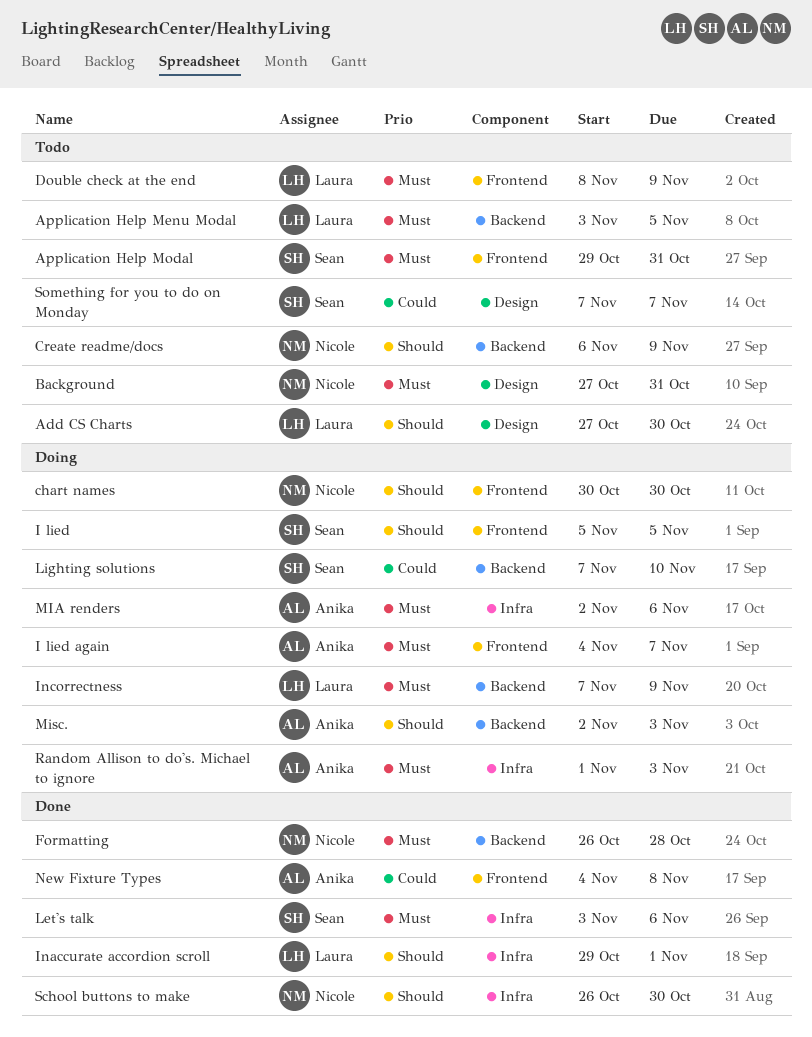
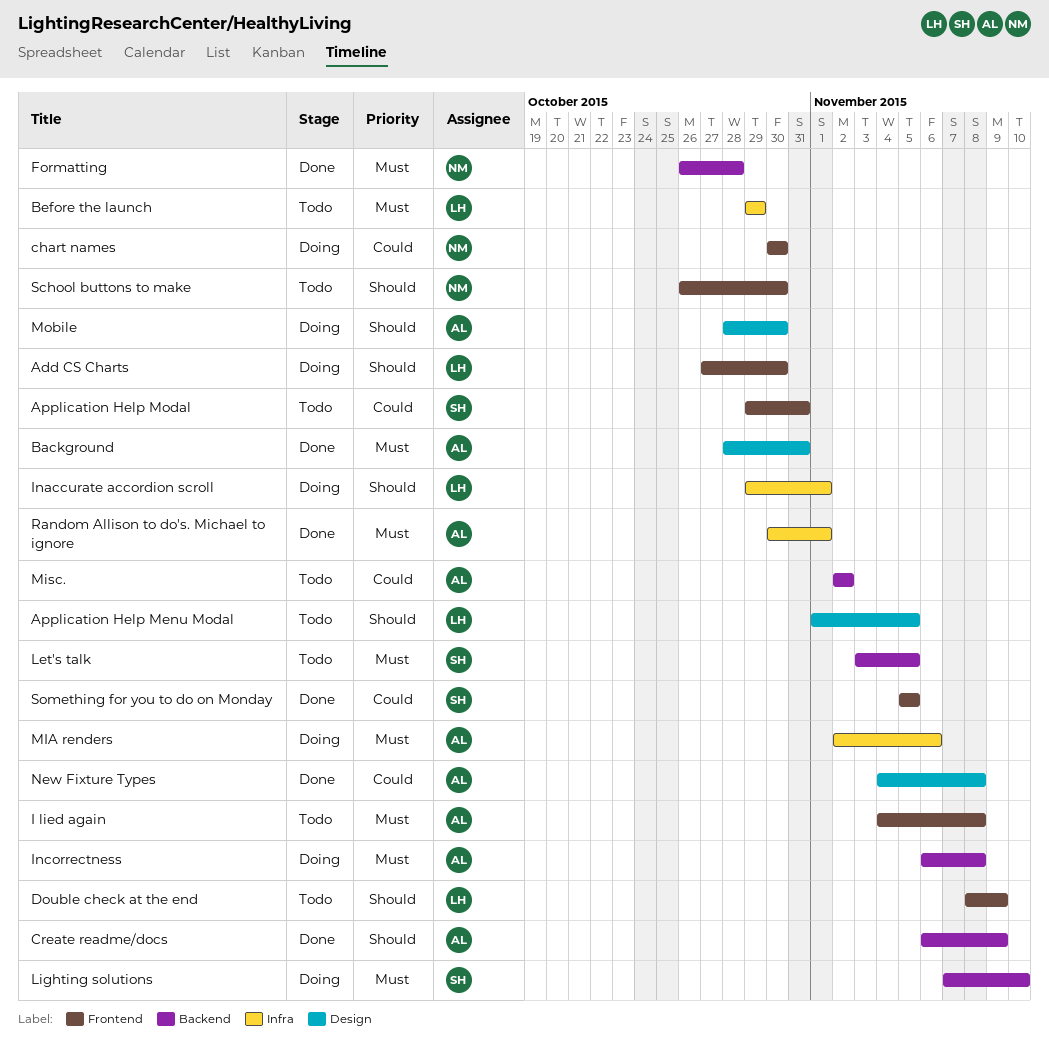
Add CS Charts, status: Todo -> Doing
Add CS Charts, label: Design -> Frontend
Application Help Menu Modal, priority: Must -> Should
Application Help Menu Modal, label: Backend -> Design
Application Help Menu Modal, start: Nov 3 -> Nov 1
Application Help Modal, priority: Must -> Could
Background, status: Todo -> Done
Background, owner: Nicole -> Anika
Background, start: Oct 27 -> Oct 28
Before the launch: none -> present
chart names, priority: Should -> Could
Create readme/docs, status: Todo -> Done
Create readme/docs, owner: Nicole -> Anika
Double check at the end, priority: Must -> Should
I lied: present -> none
I lied again, status: Doing -> Todo
I lied again, due: Nov 7 -> Nov 8
Inaccurate accordion scroll, status: Done -> Doing
Incorrectness, owner: Laura -> Anika
Incorrectness, start: Nov 7 -> Nov 6
Incorrectness, due: Nov 9 -> Nov 8
Let's talk, status: Done -> Todo
Let's talk, label: Infra -> Backend
Let's talk, due: Nov 6 -> Nov 5
Lighting solutions, priority: Could -> Must
Misc., status: Doing -> Todo
Misc., priority: Should -> Could
Misc., due: Nov 3 -> Nov 2
Mobile: none -> present
New Fixture Types, label: Frontend -> Design
Random Allison to do's. Michael to ignore, status: Doing -> Done
Random Allison to do's. Michael to ignore, start: Nov 1 -> Oct 30
Random Allison to do's. Michael to ignore, due: Nov 3 -> Nov 1
School buttons to make, status: Done -> Todo
School buttons to make, label: Infra -> Frontend
Something for you to do on Monday, status: Todo -> Done
Something for you to do on Monday, label: Design -> Frontend
Something for you to do on Monday, start: Nov 7 -> Nov 5
Something for you to do on Monday, due: Nov 7 -> Nov 5

